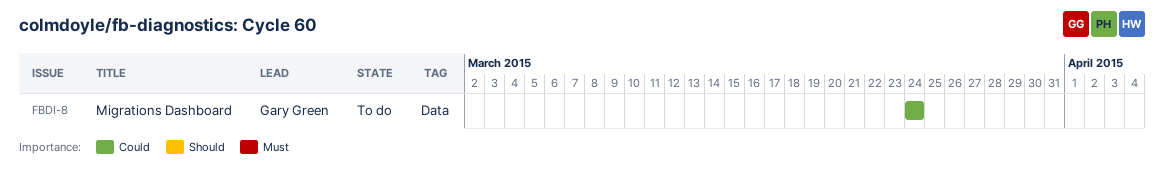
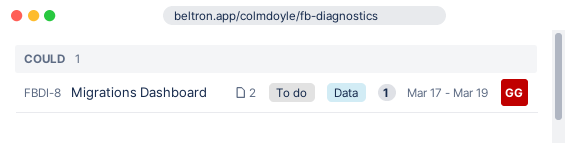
FBDI-8, start: Mar 24 -> Mar 17
FBDI-8, due: Mar 24 -> Mar 19

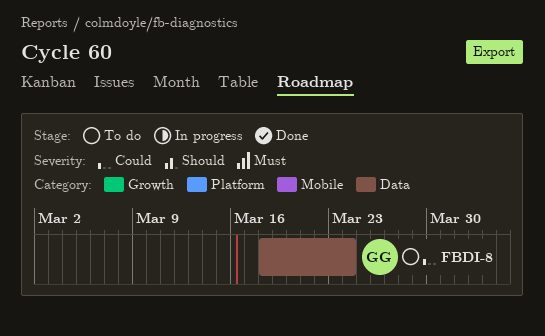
FBDI-8, start: Mar 17 -> Mar 18
FBDI-8, due: Mar 19 -> Mar 24

